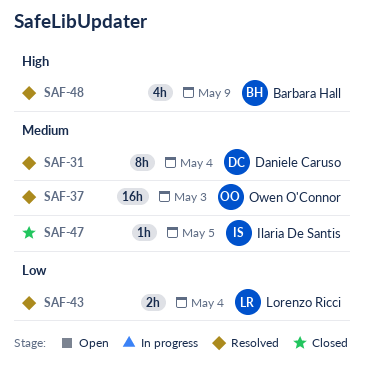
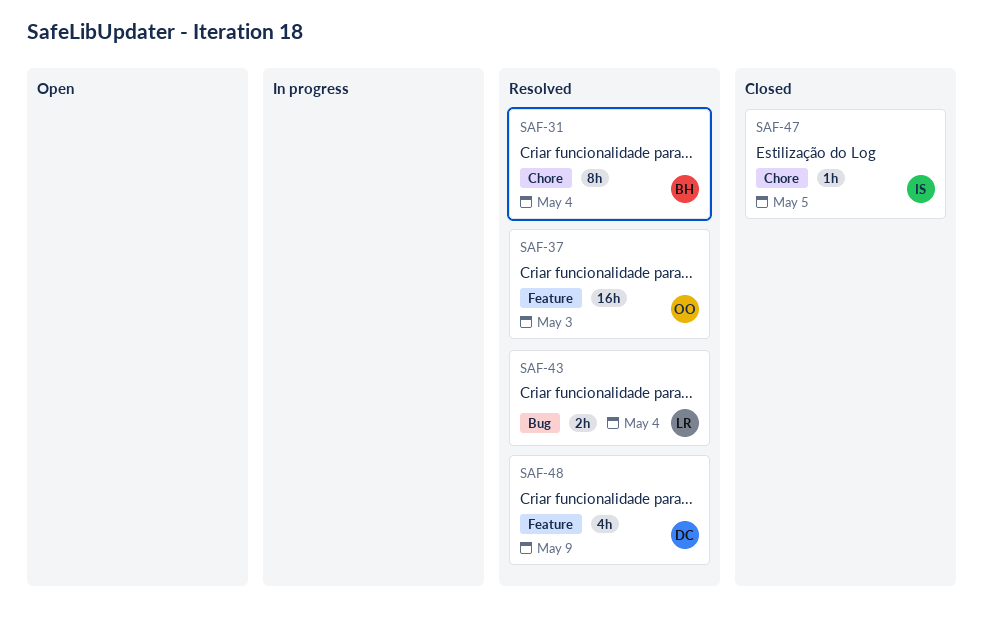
SAF-31, owner: Daniele Caruso -> Barbara Hall
SAF-48, owner: Barbara Hall -> Daniele Caruso

